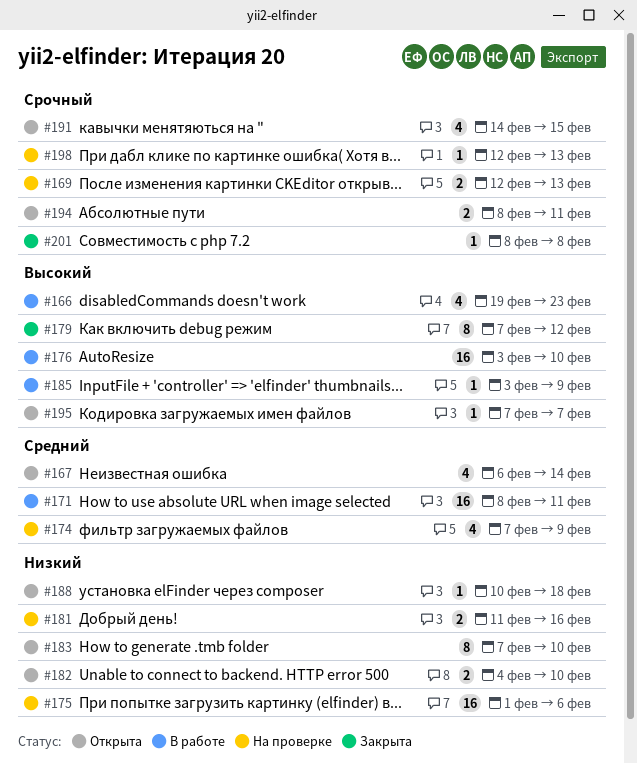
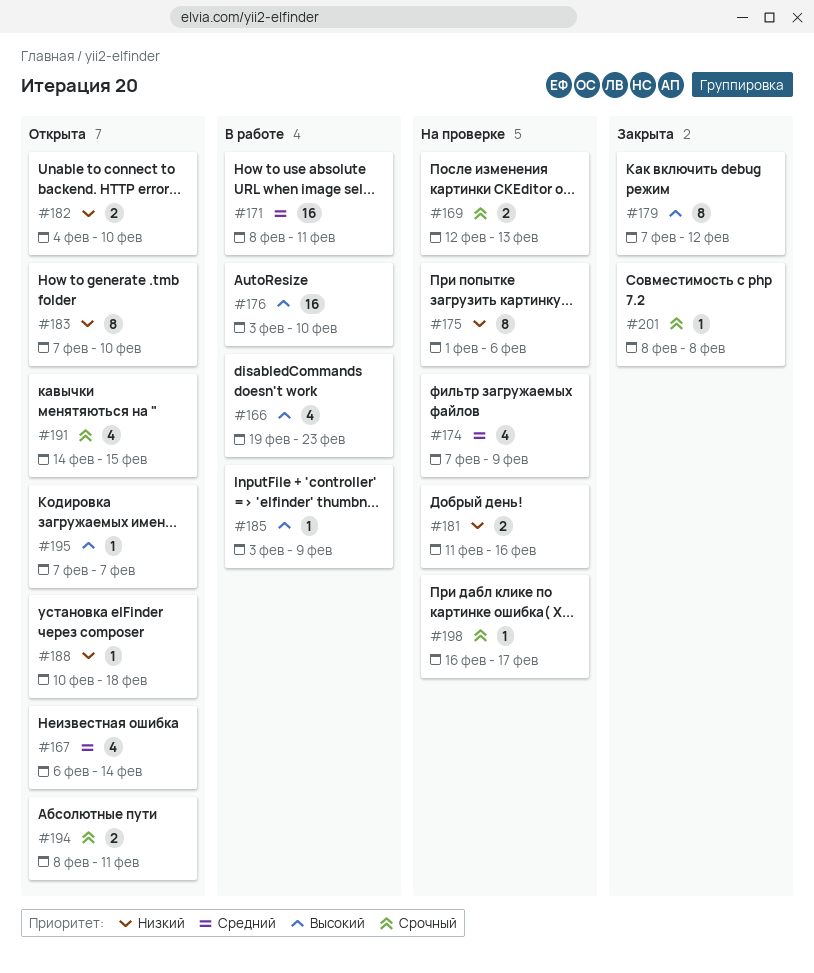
#175, estimate: 16 -> 8
#198, start: Feb 12 -> Feb 16
#198, due: Feb 13 -> Feb 17

